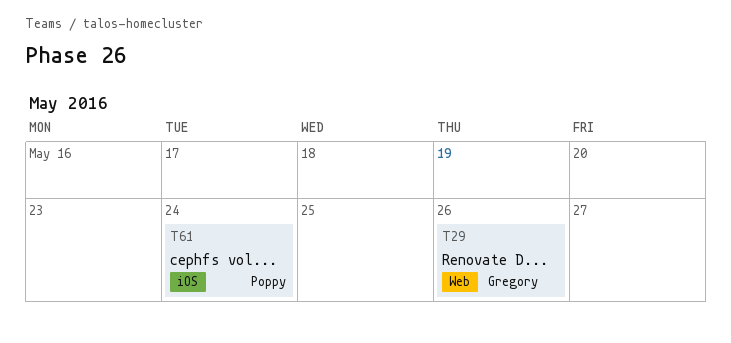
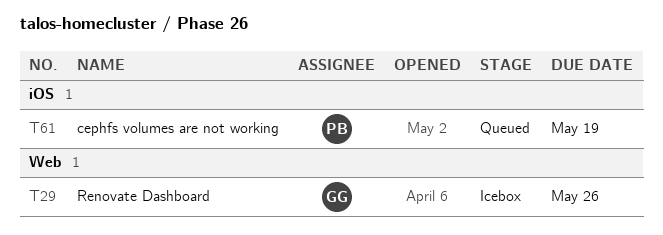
T61, due: May 24 -> May 19

